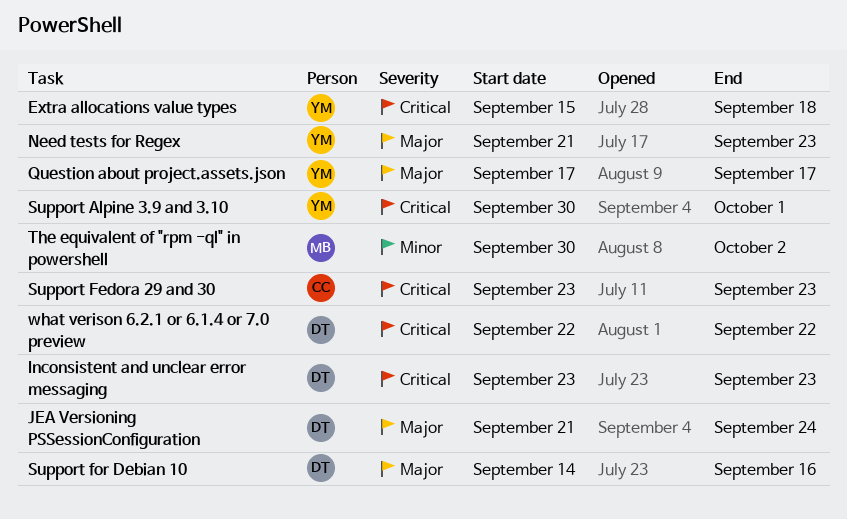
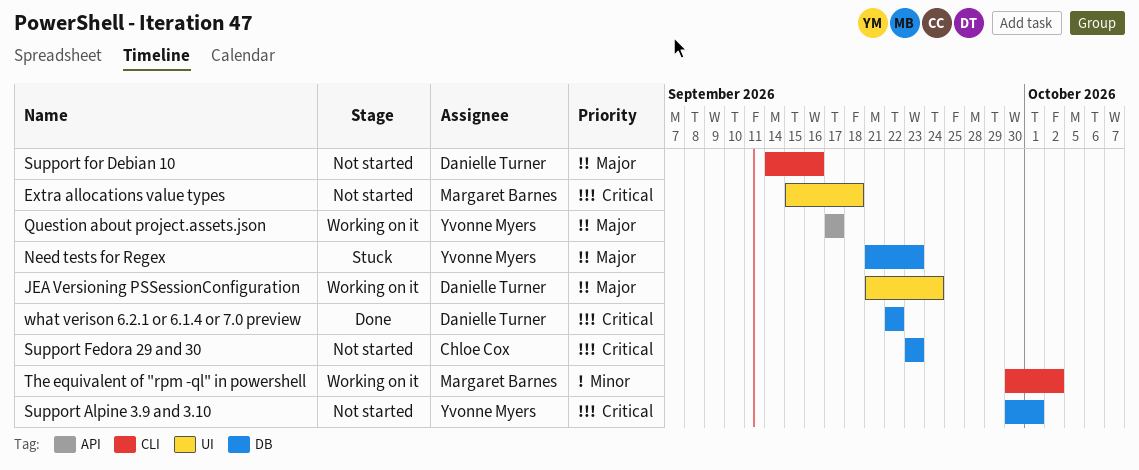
Extra allocations value types, owner: Yvonne Myers -> Margaret Barnes
Inconsistent and unclear error messaging: present -> none

